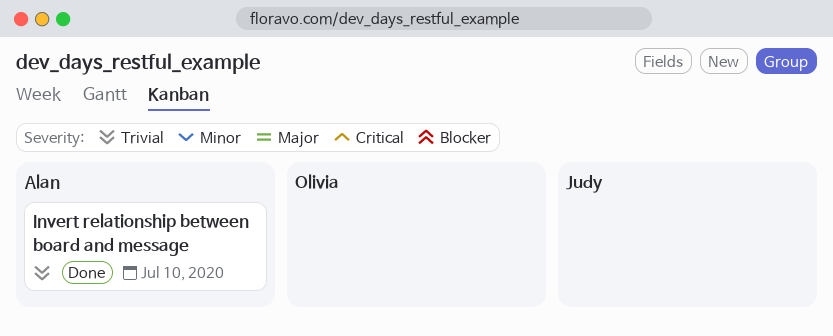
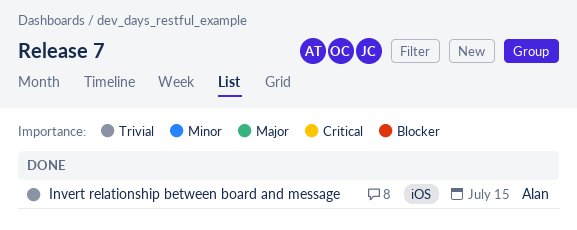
Invert relationship between board and message, due: Jul 10 -> Jul 15

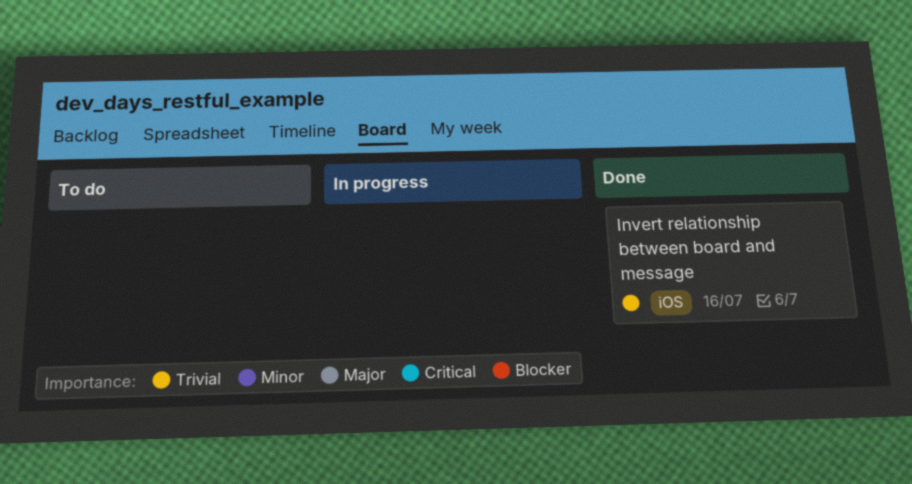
Invert relationship between board and message, due: Jul 15 -> Jul 16

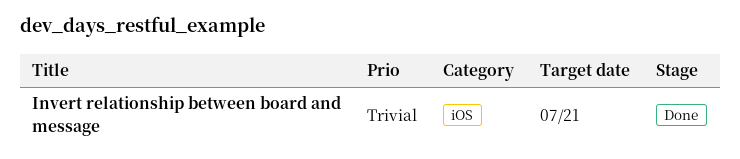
Invert relationship between board and message, due: Jul 16 -> Jul 21

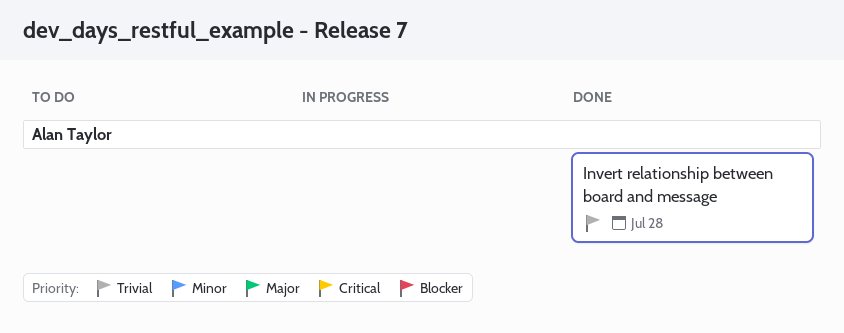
Invert relationship between board and message, due: Jul 21 -> Jul 28

